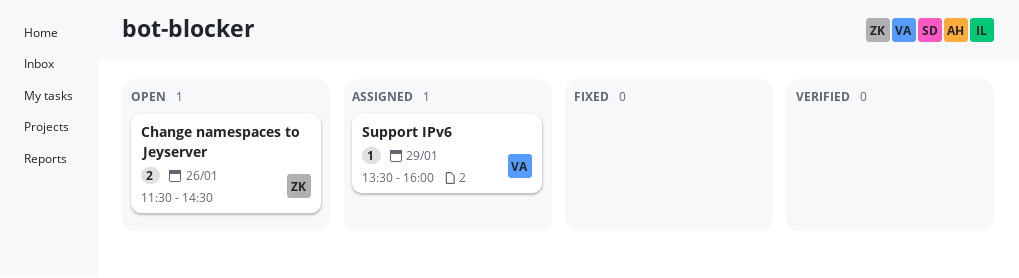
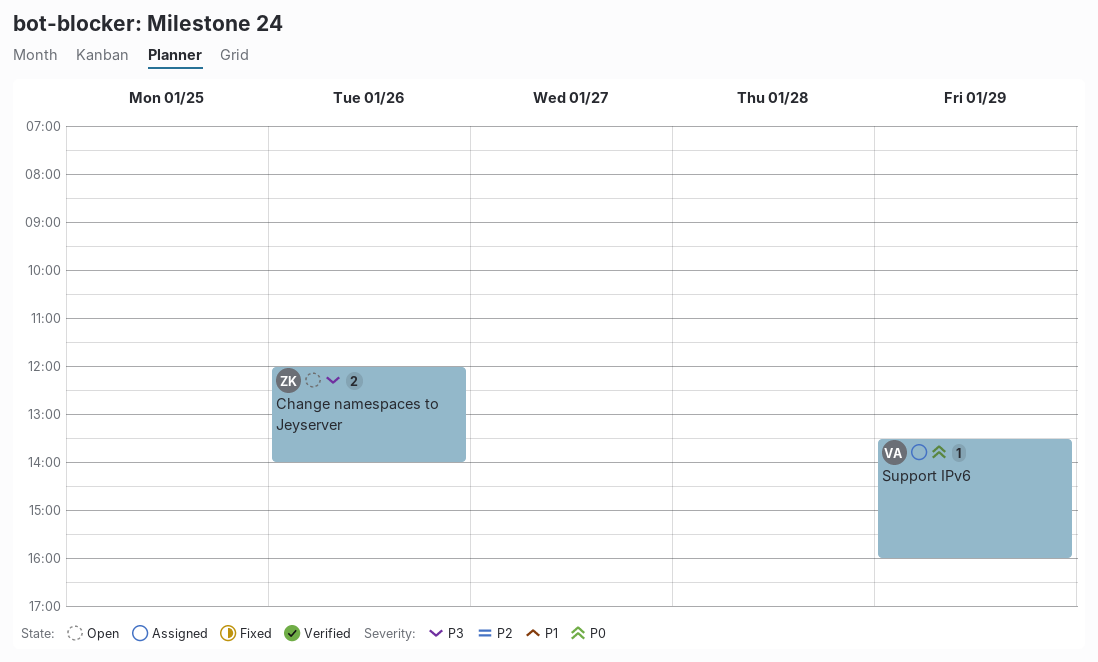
Change namespaces to Jeyserver, begins: 11:30 -> 12:00
Change namespaces to Jeyserver, ends: 14:30 -> 14:00

